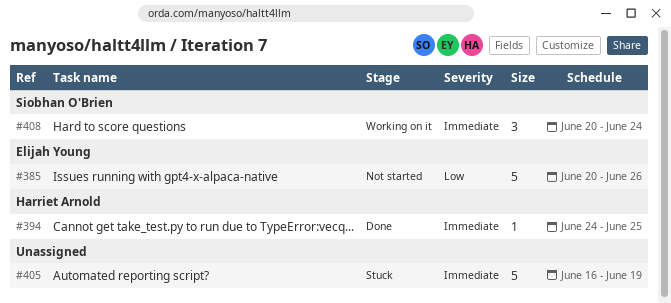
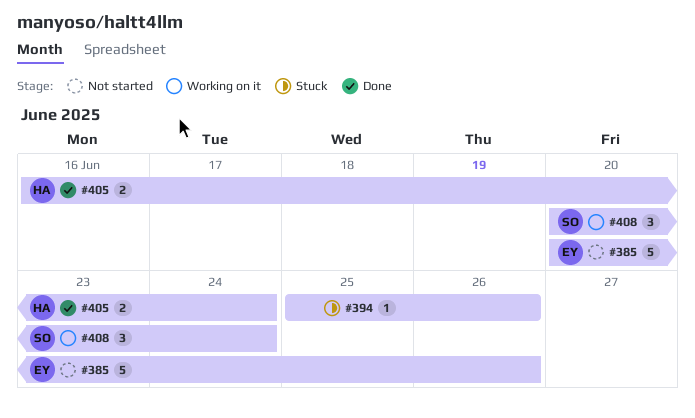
#394, status: Done -> Stuck
#394, owner: Harriet Arnold -> none
#394, start: Jun 24 -> Jun 25
#394, due: Jun 25 -> Jun 26
#405, status: Stuck -> Done
#405, owner: none -> Harriet Arnold
#405, estimate: 5 -> 2
#405, due: Jun 19 -> Jun 24

